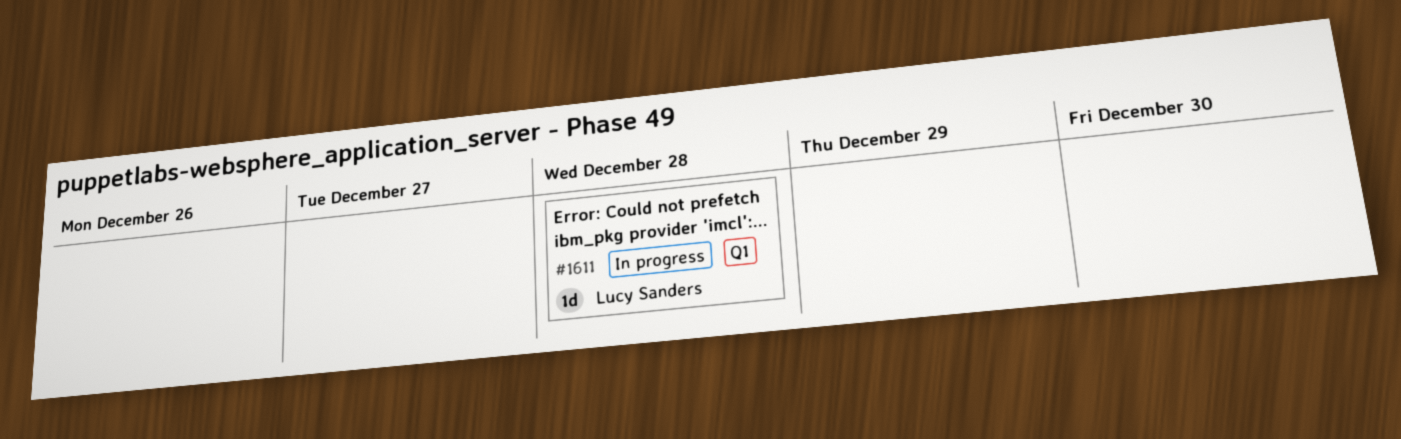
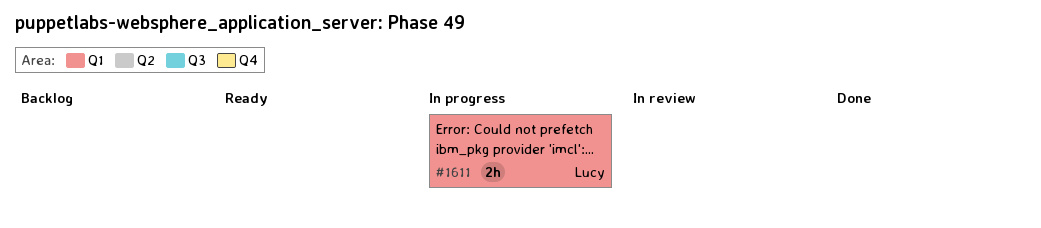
#1611, estimate: 1d -> 2h

